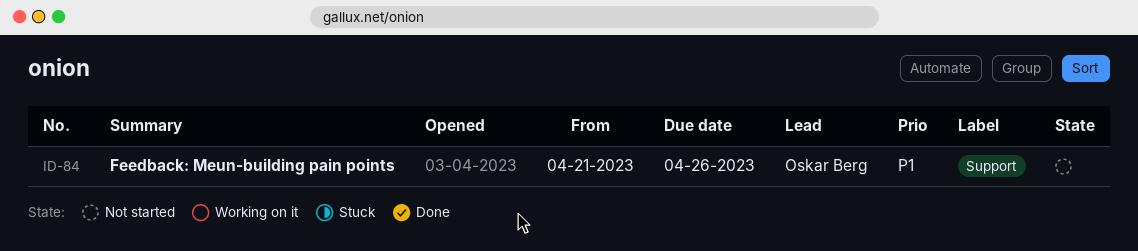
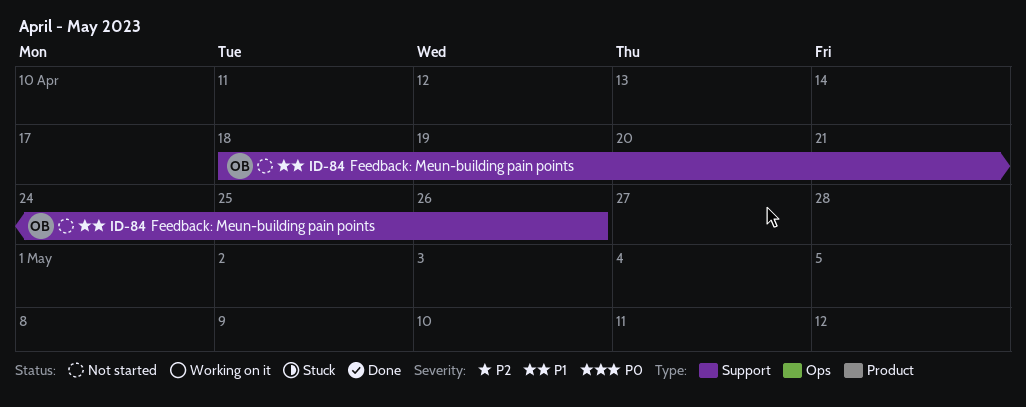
ID-84, start: Apr 21 -> Apr 18

